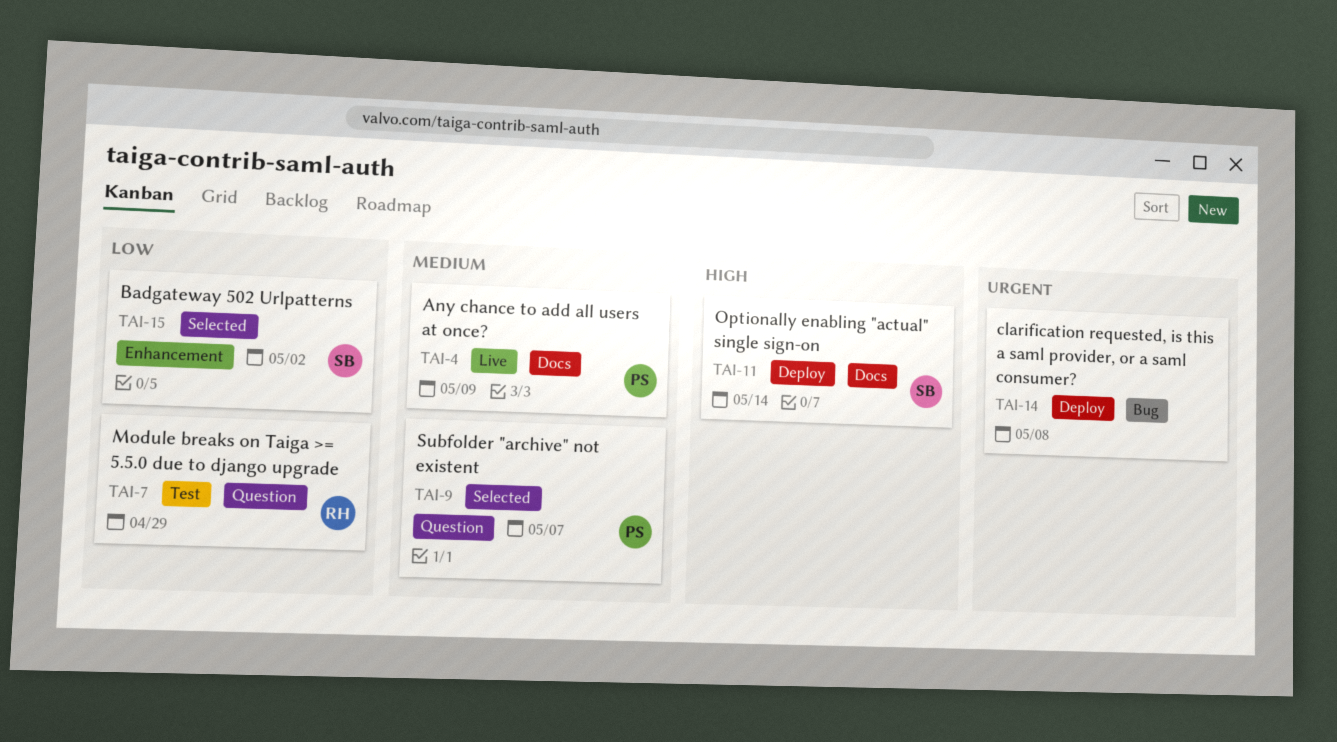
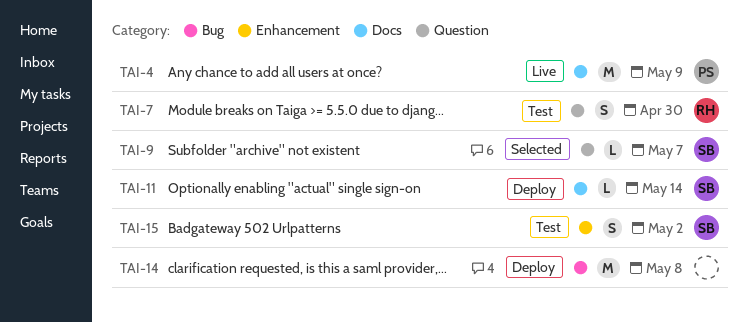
TAI-7, due: Apr 29 -> Apr 30
TAI-9, owner: PS -> SB
TAI-15, status: Selected -> Test

